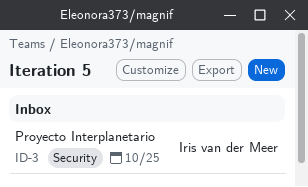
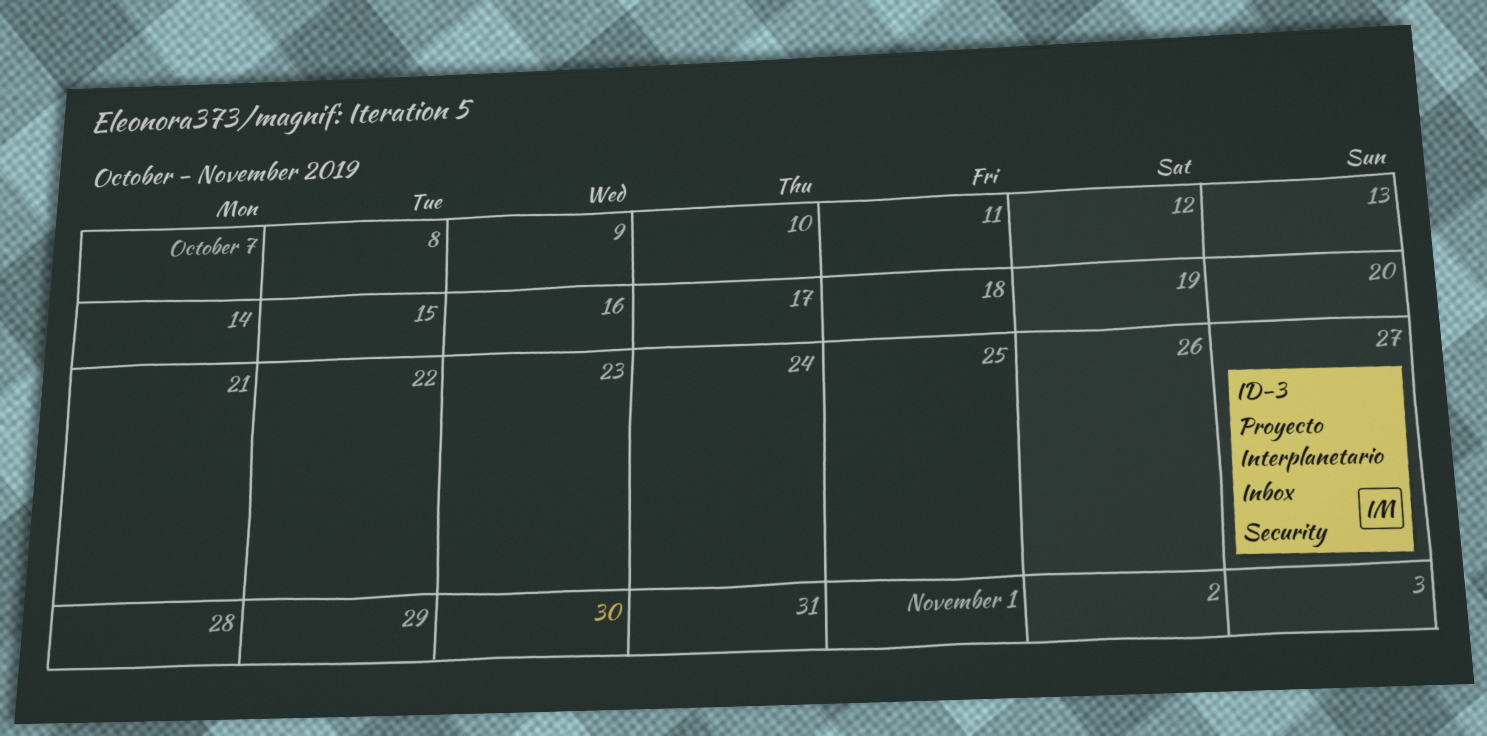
ID-3, due: Oct 25 -> Oct 27

